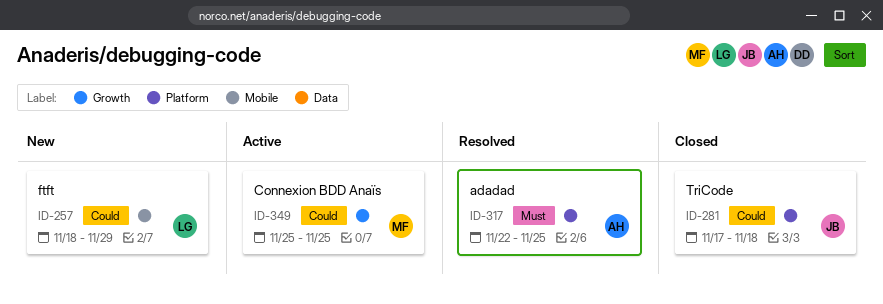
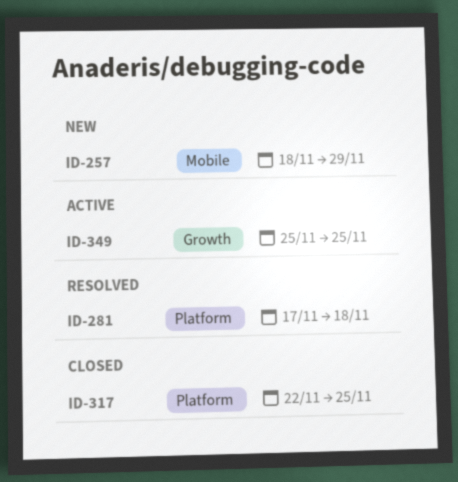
ID-281, status: Closed -> Resolved
ID-317, status: Resolved -> Closed

